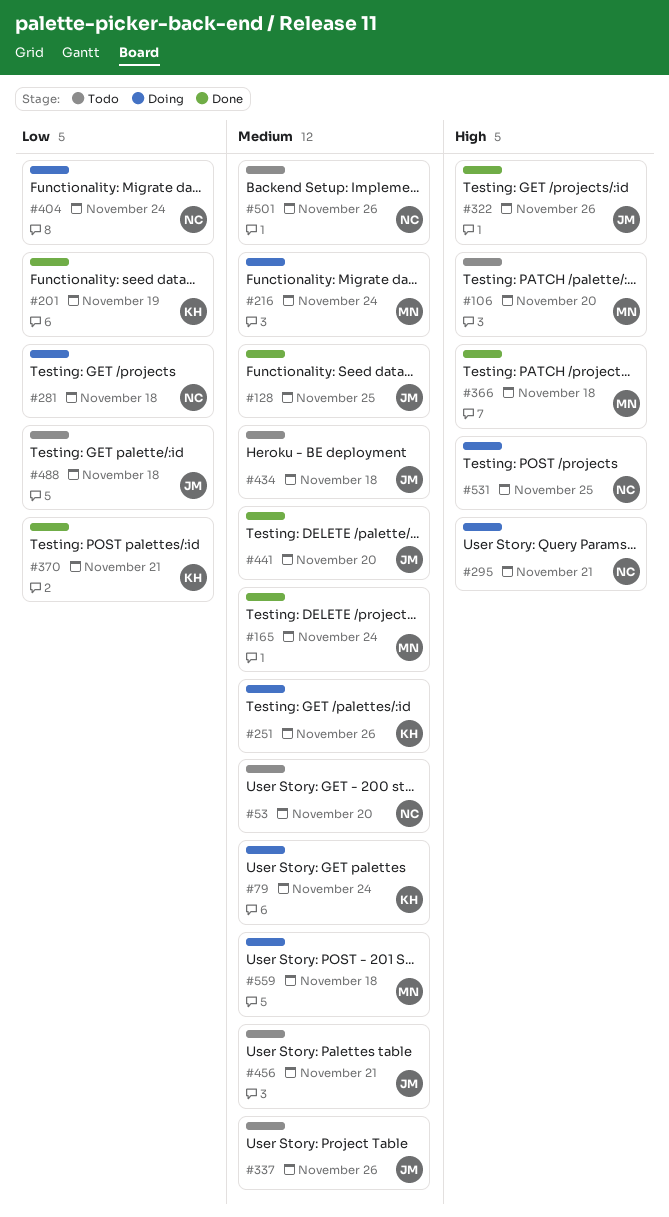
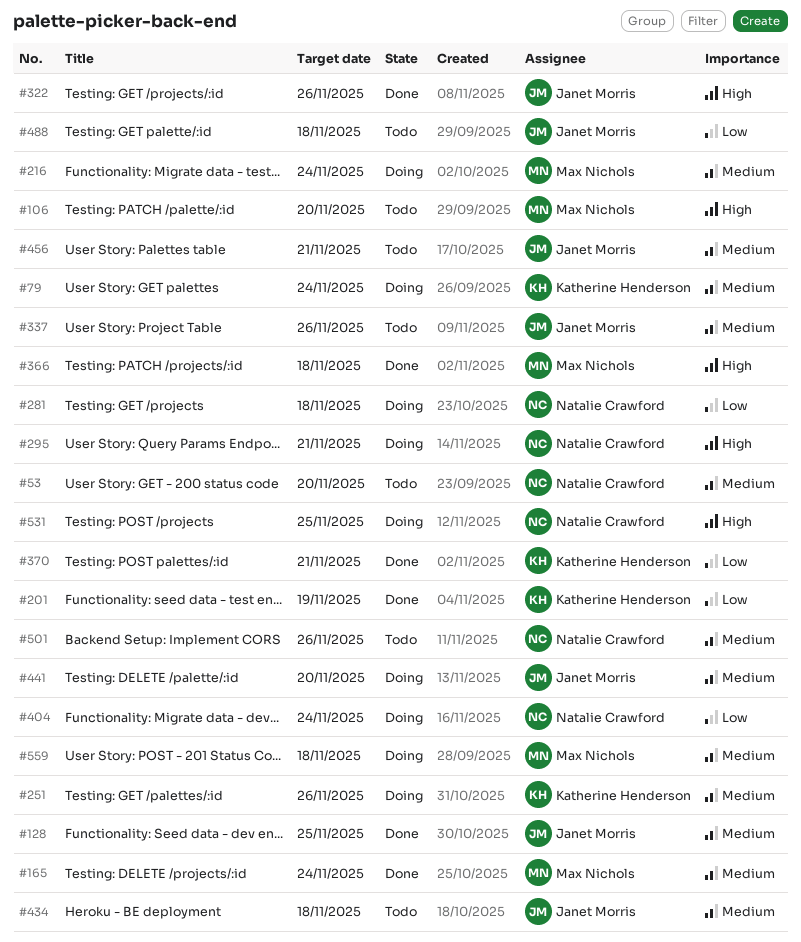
#441, status: Done -> Doing

